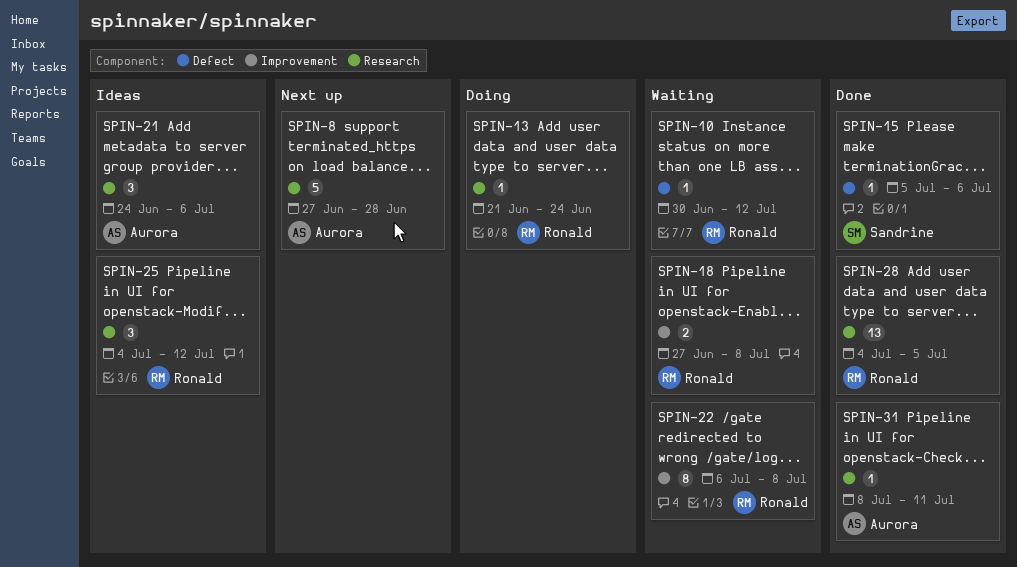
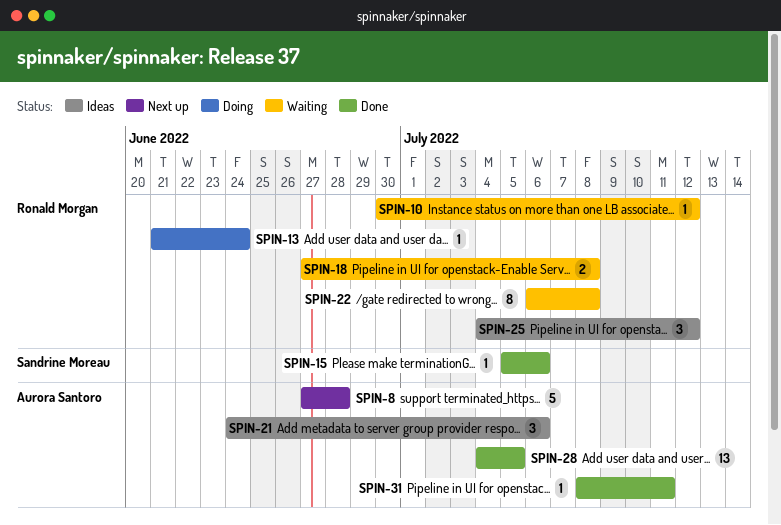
SPIN-28, owner: Ronald Morgan -> Aurora Santoro

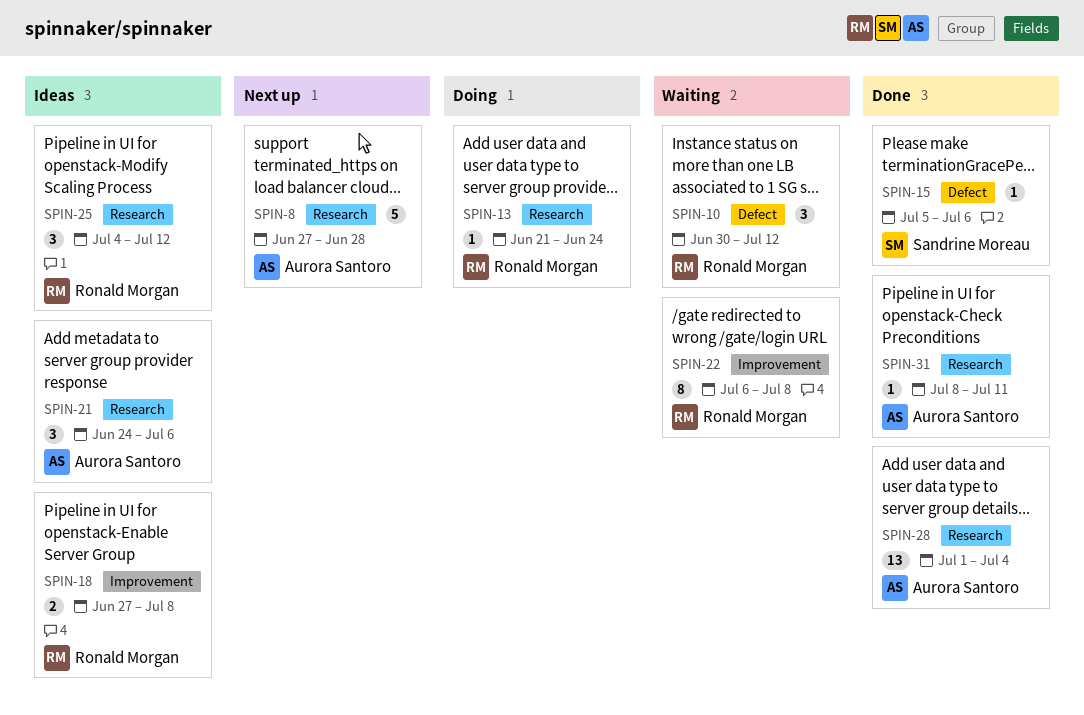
SPIN-10, estimate: 1 -> 3
SPIN-18, status: Waiting -> Ideas
SPIN-28, start: Jul 4 -> Jul 1
SPIN-28, due: Jul 5 -> Jul 4

